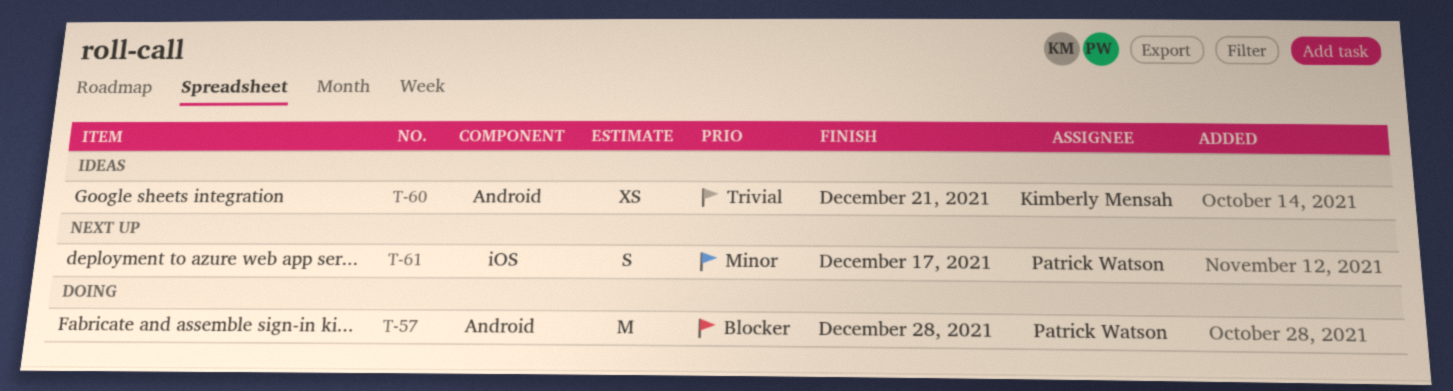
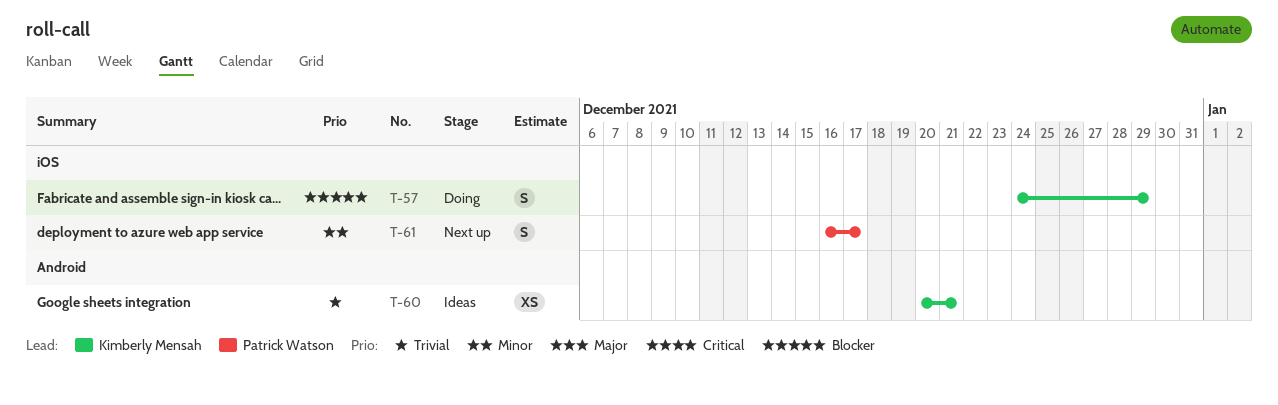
T-57, owner: Patrick Watson -> Kimberly Mensah
T-57, label: Android -> iOS
T-57, estimate: M -> S
T-57, due: Dec 28 -> Dec 29

